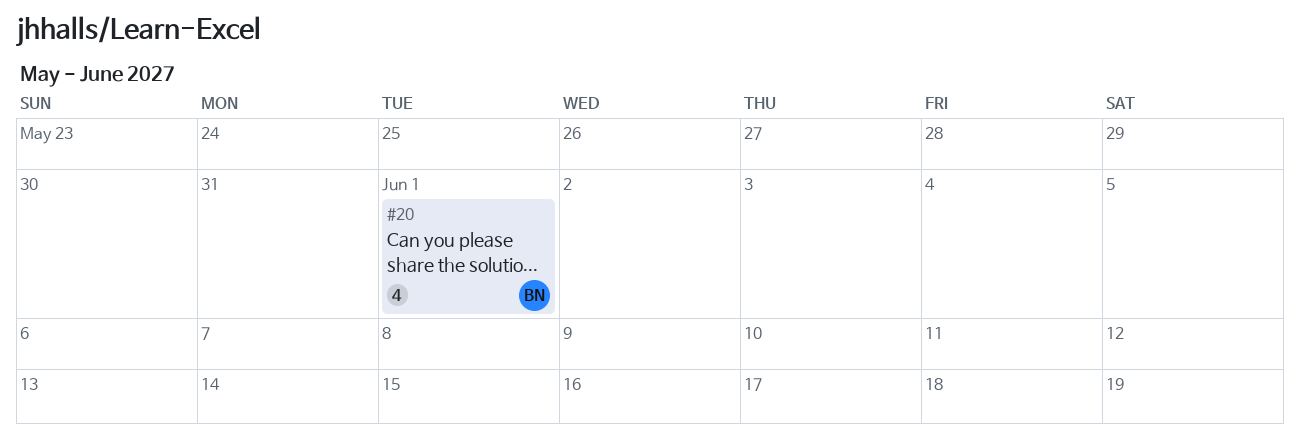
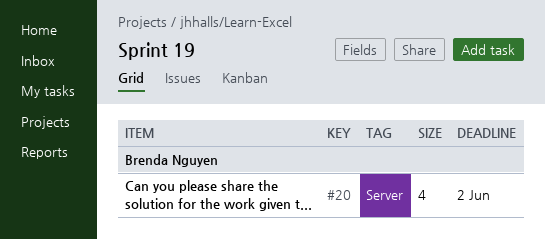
#20, due: Jun 1 -> Jun 2

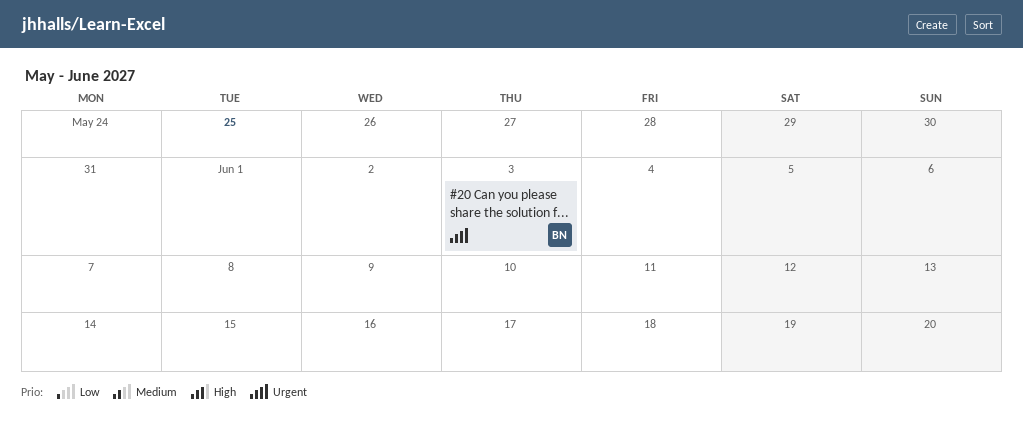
#20, due: Jun 2 -> Jun 3

